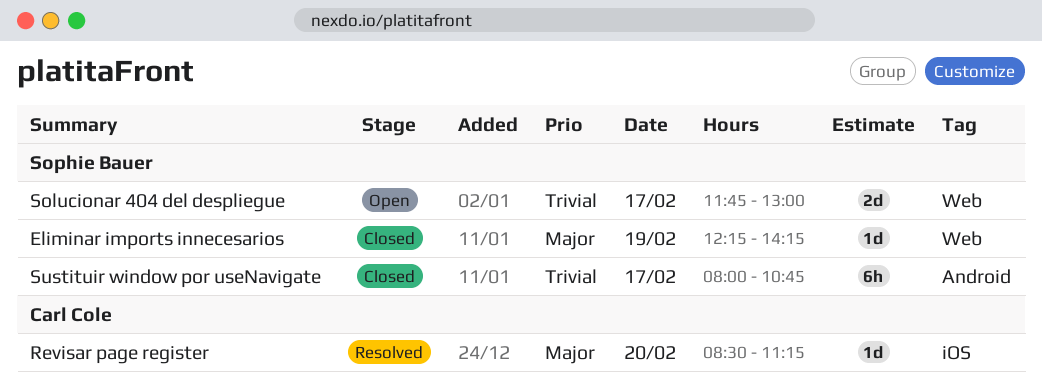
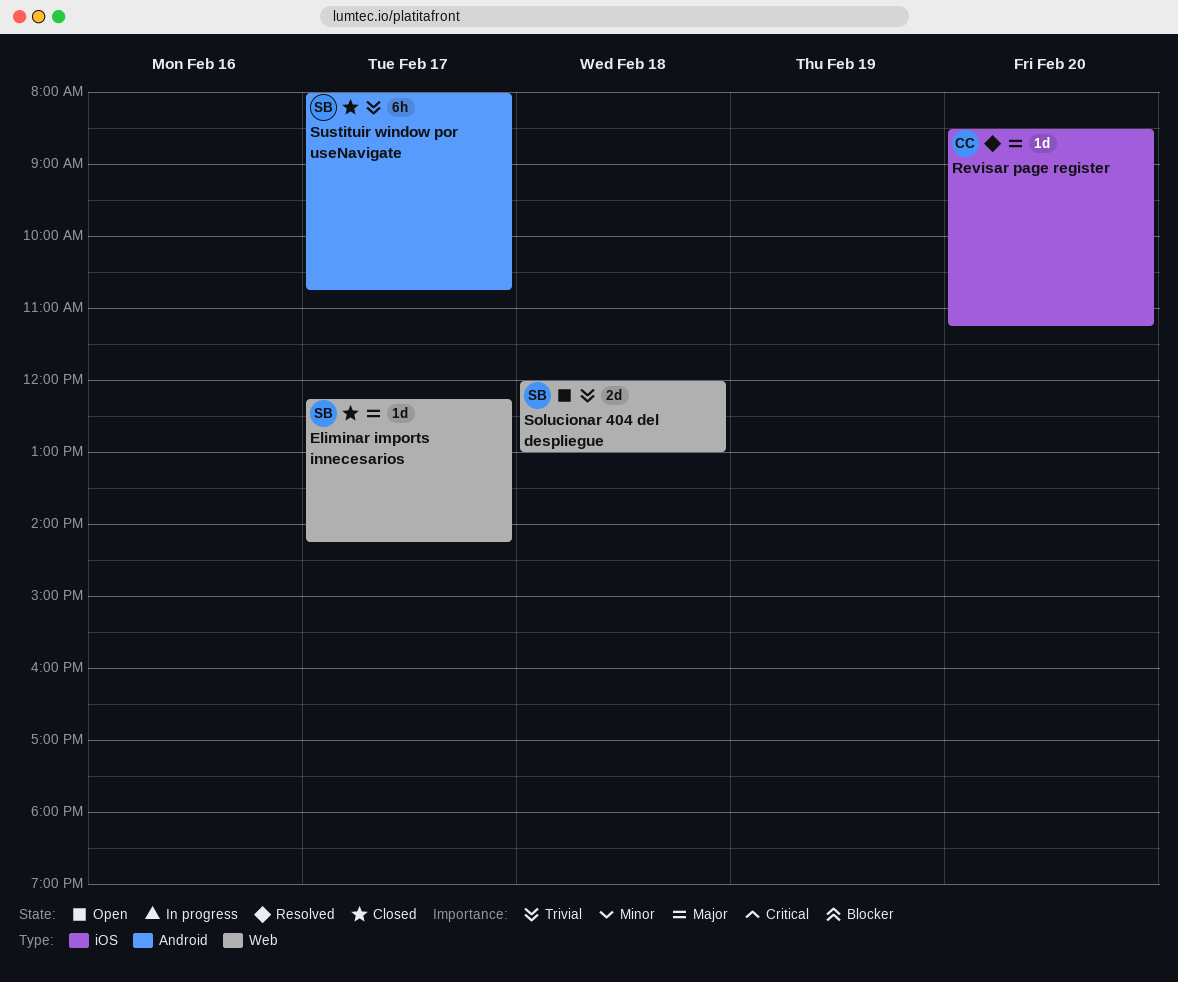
Eliminar imports innecesarios, day: Feb 19 -> Feb 17
Solucionar 404 del despliegue, day: Feb 17 -> Feb 18
Solucionar 404 del despliegue, begins: 11:45 -> 12:00

